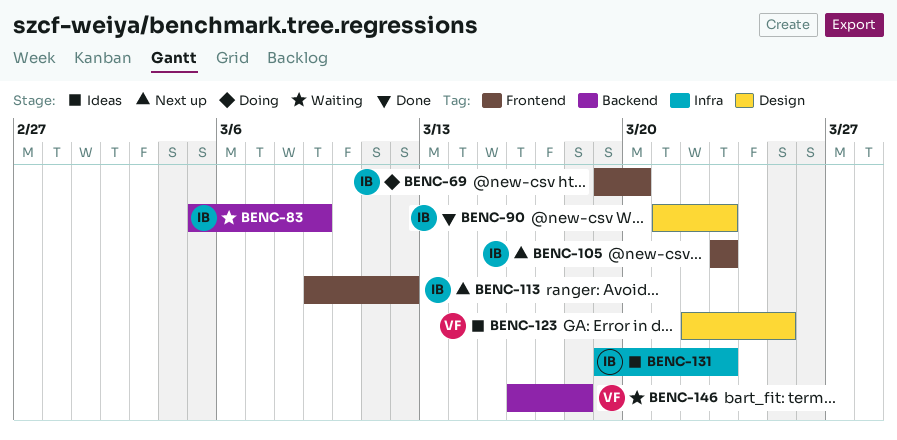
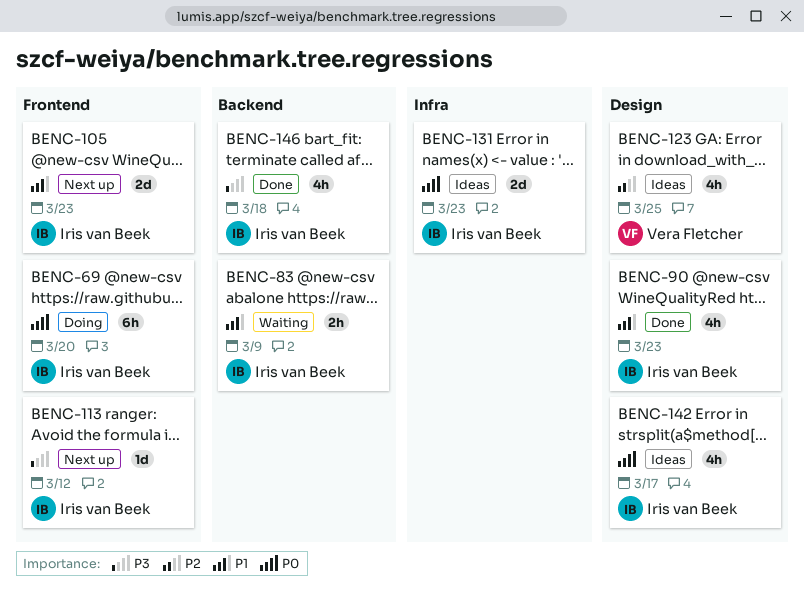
BENC-142: none -> present
BENC-146, status: Waiting -> Done
BENC-146, owner: Vera Fletcher -> Iris van Beek

